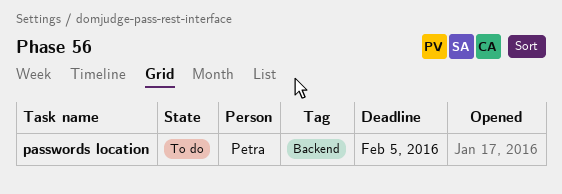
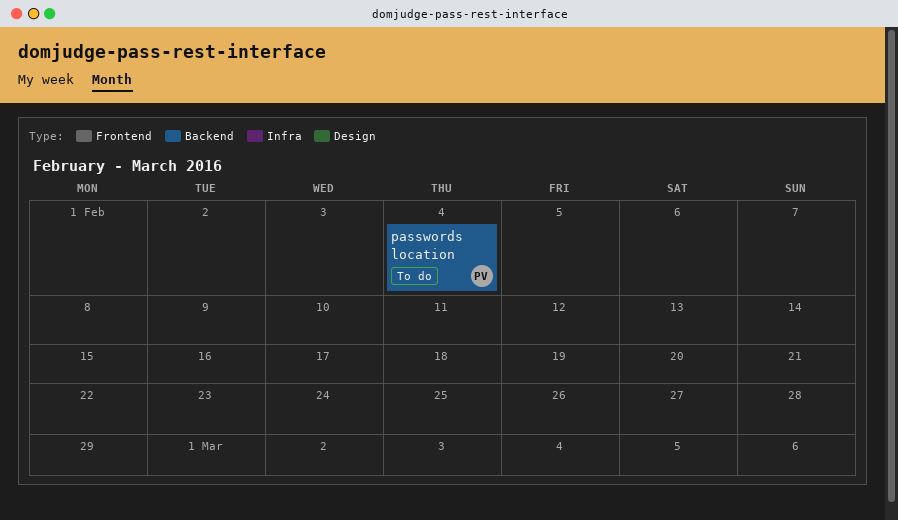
passwords location, due: Feb 5 -> Feb 4

